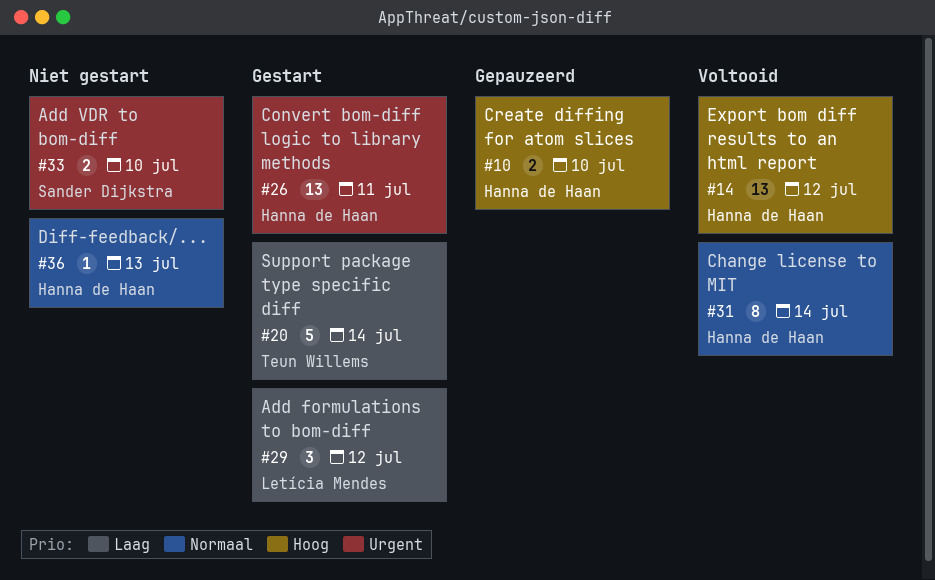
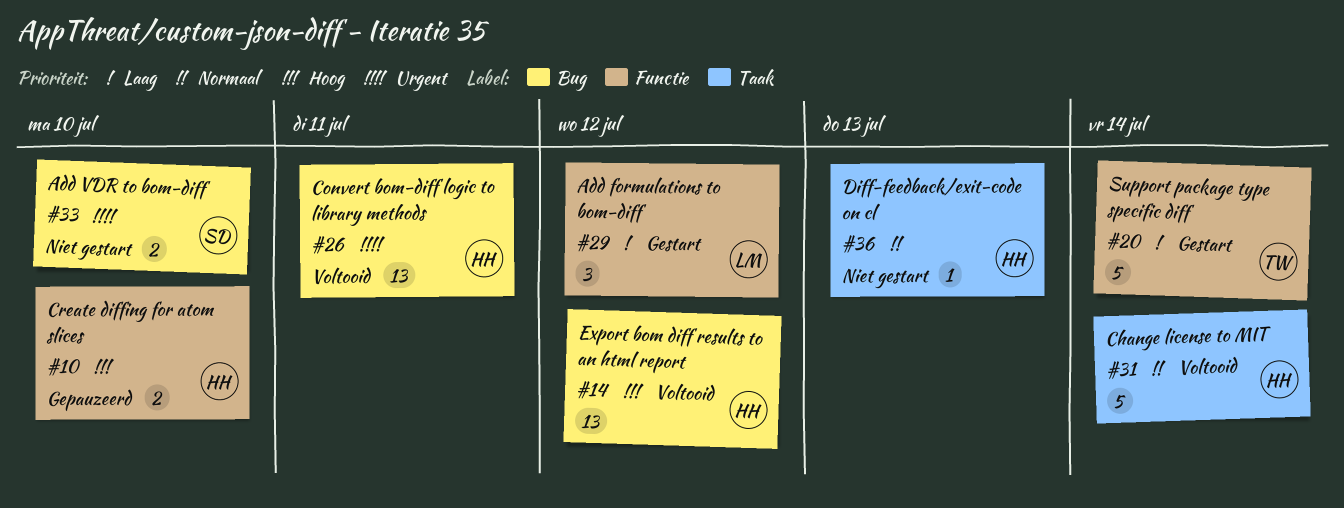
#26, status: Gestart -> Voltooid
#31, estimate: 8 -> 5

